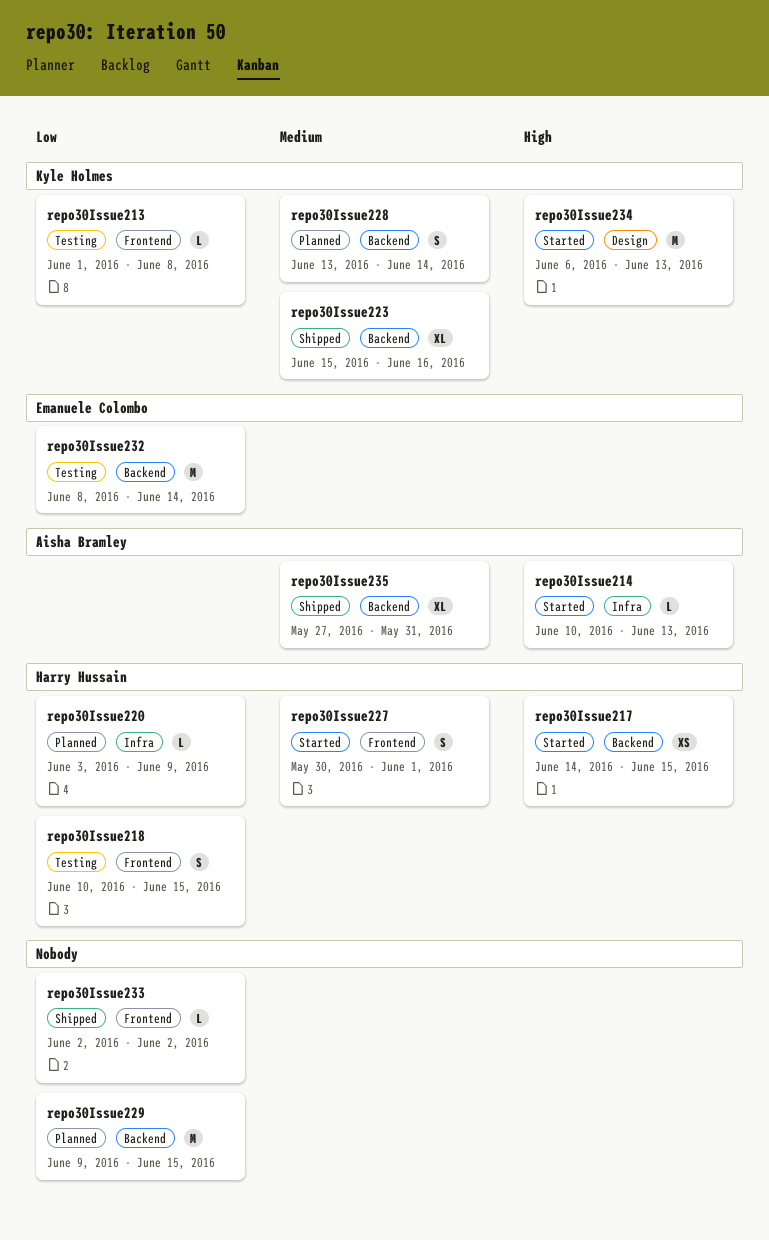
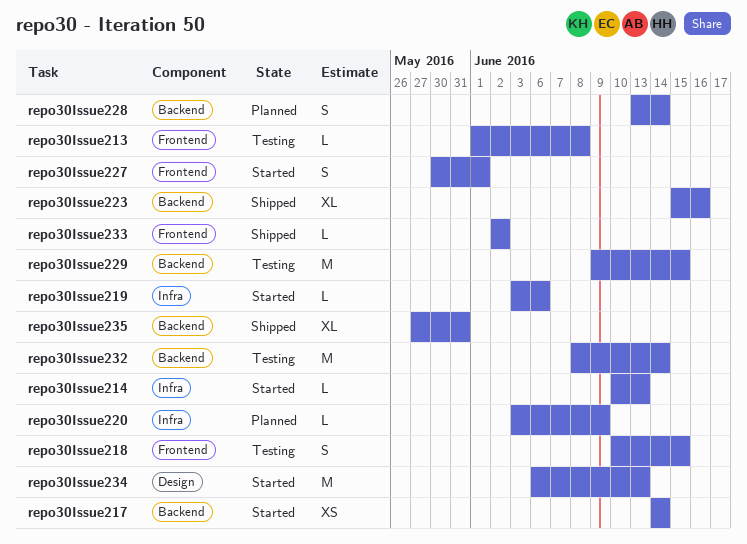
repo30Issue217, due: Jun 15 -> Jun 14
repo30Issue219: none -> present
repo30Issue229, status: Planned -> Testing

